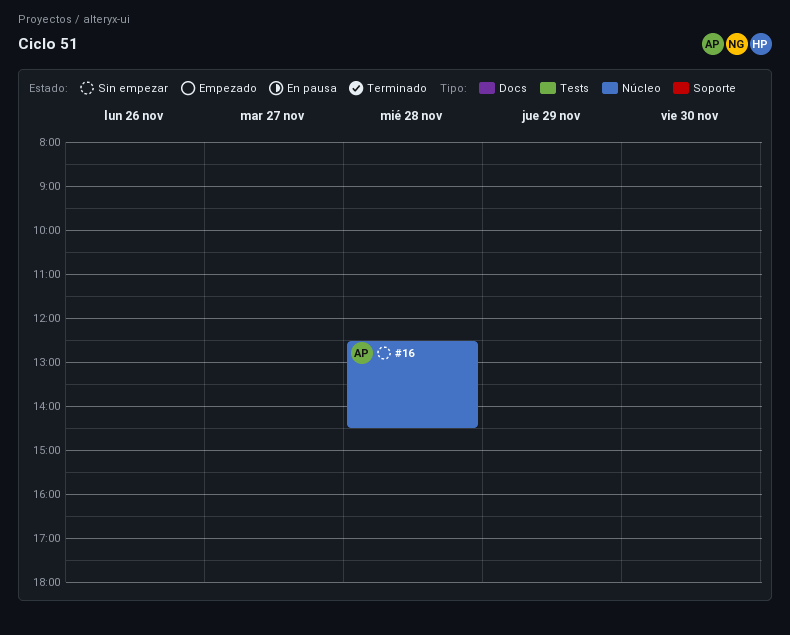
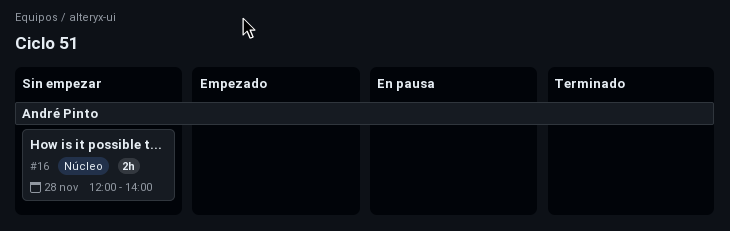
#16, begins: 12:30 -> 12:00
#16, ends: 14:30 -> 14:00

